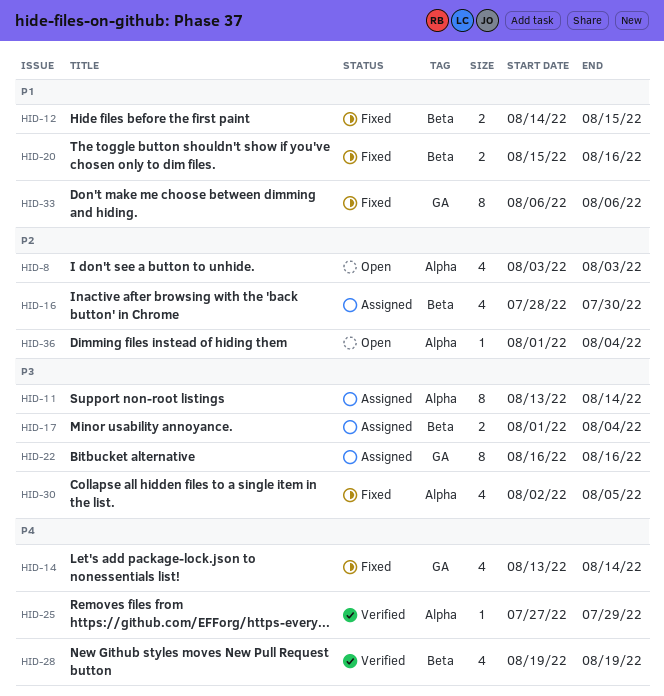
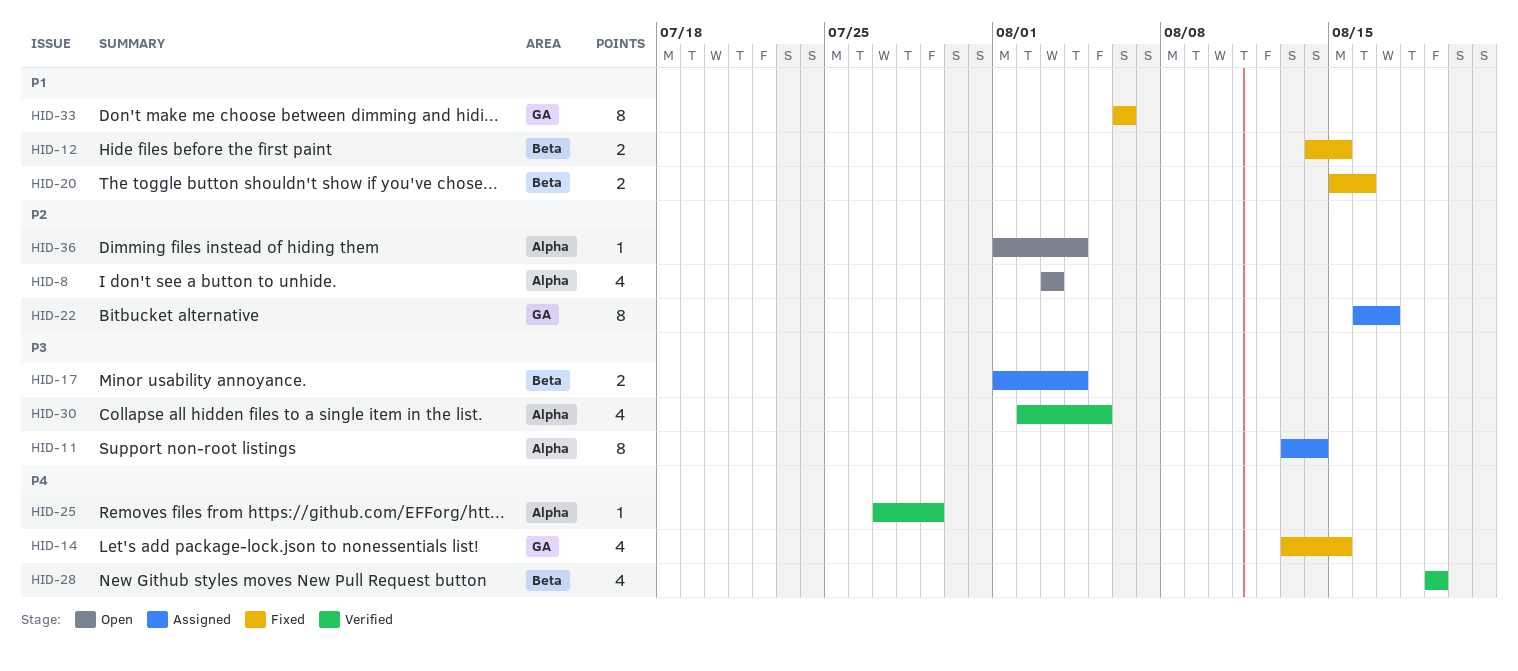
HID-14, due: Aug 14 -> Aug 15
HID-16: present -> none
HID-22, priority: P3 -> P2
HID-22, due: Aug 16 -> Aug 17
HID-30, status: Fixed -> Verified

